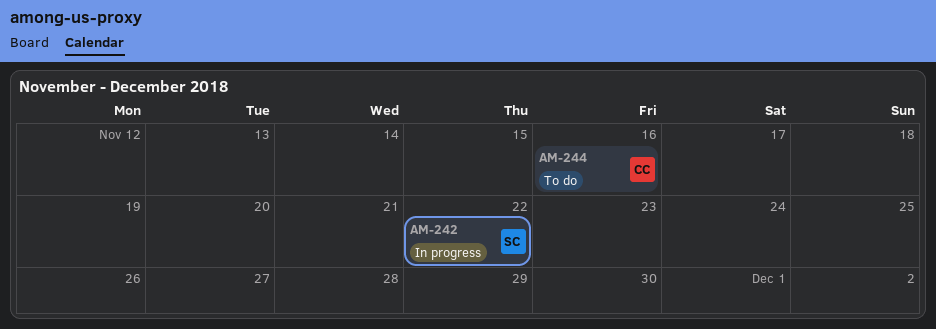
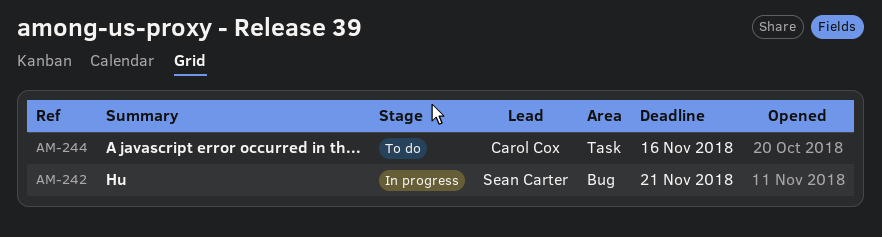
AM-242, due: Nov 22 -> Nov 21

